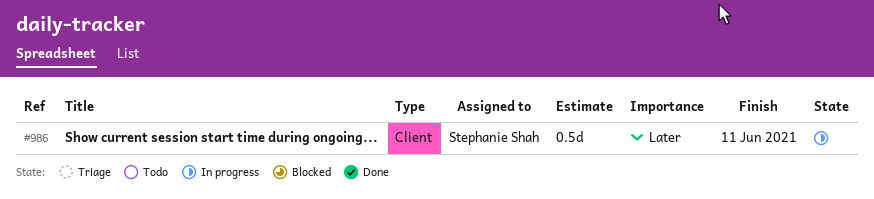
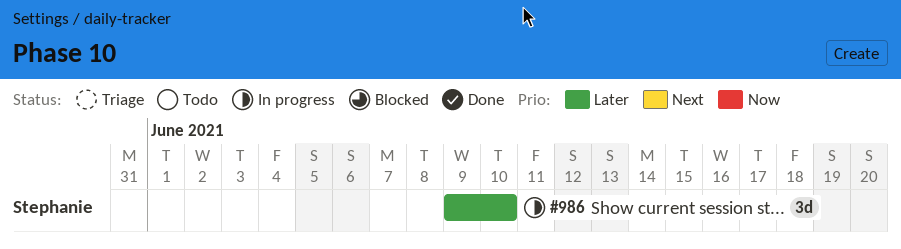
#986, estimate: 0.5d -> 3d
#986, due: Jun 11 -> Jun 10

